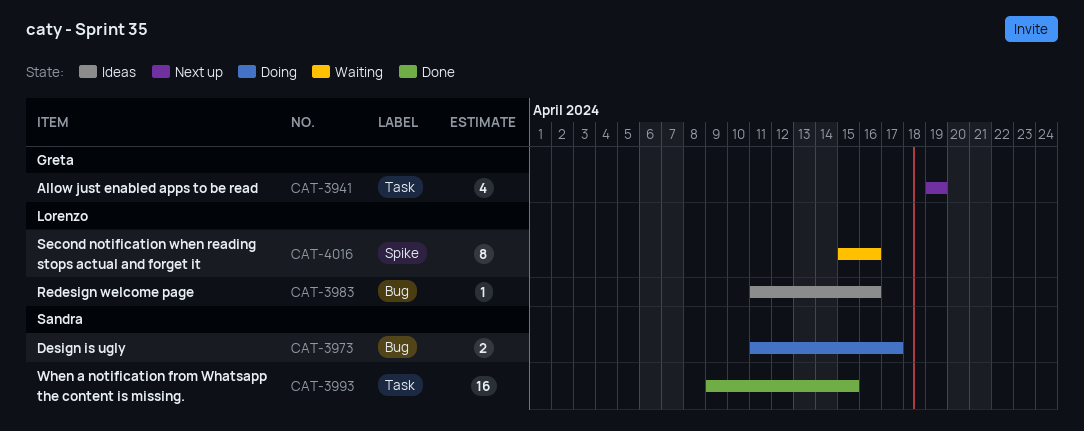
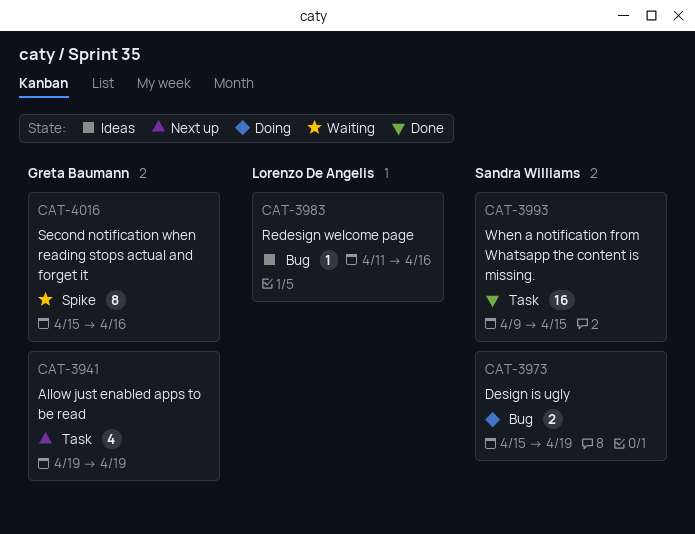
CAT-3973, start: Apr 11 -> Apr 15
CAT-3973, due: Apr 17 -> Apr 19
CAT-4016, owner: Lorenzo De Angelis -> Greta Baumann

